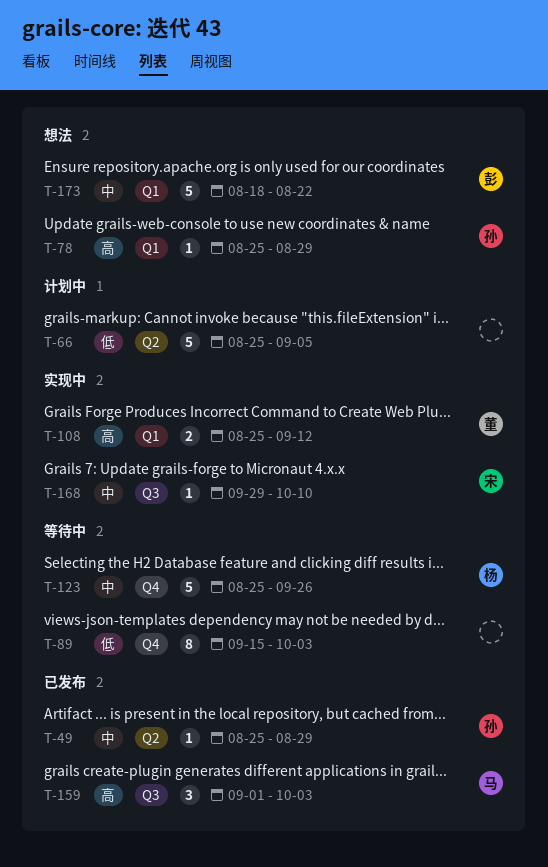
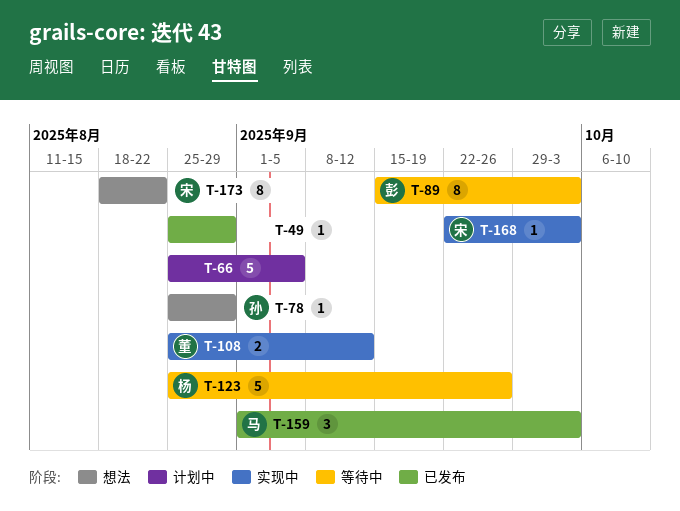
T-49, owner: 孙 -> none
T-89, owner: none -> 彭
T-168, start: Sep 29 -> Sep 22
T-168, due: Oct 10 -> Oct 3
T-173, owner: 彭 -> 宋
T-173, estimate: 5 -> 8

